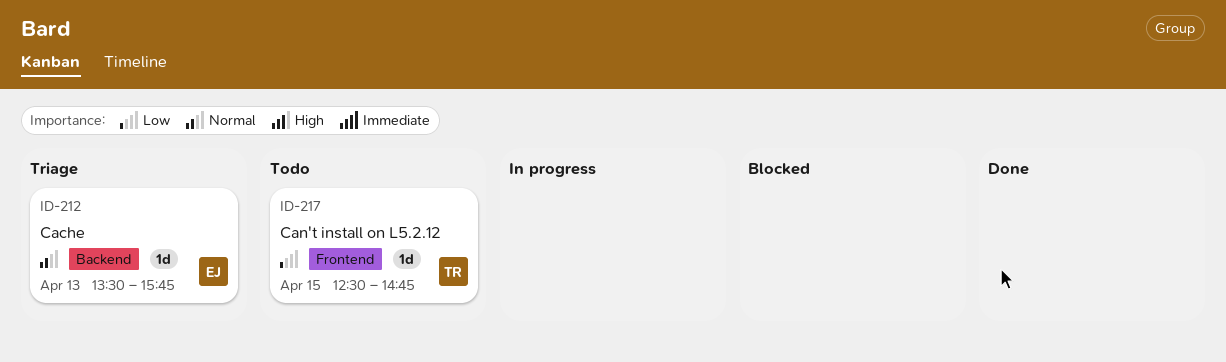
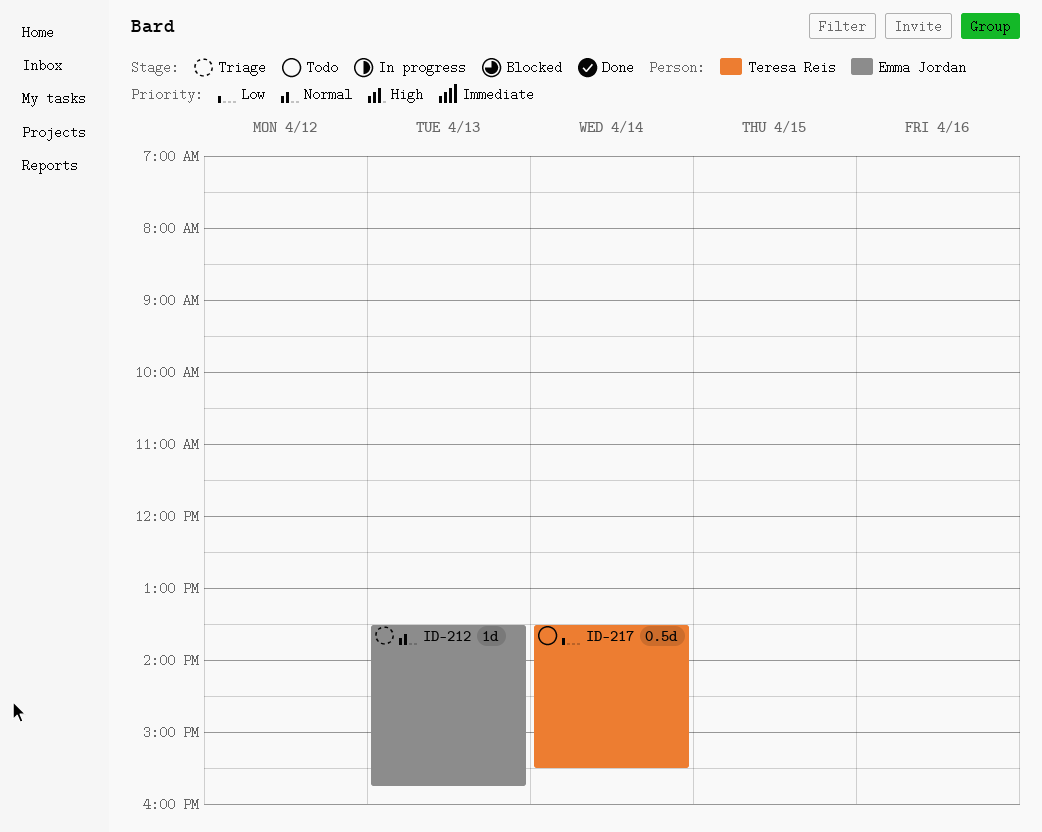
ID-217, estimate: 1d -> 0.5d
ID-217, day: Apr 15 -> Apr 14
ID-217, begins: 12:30 -> 13:30
ID-217, ends: 14:45 -> 15:30

